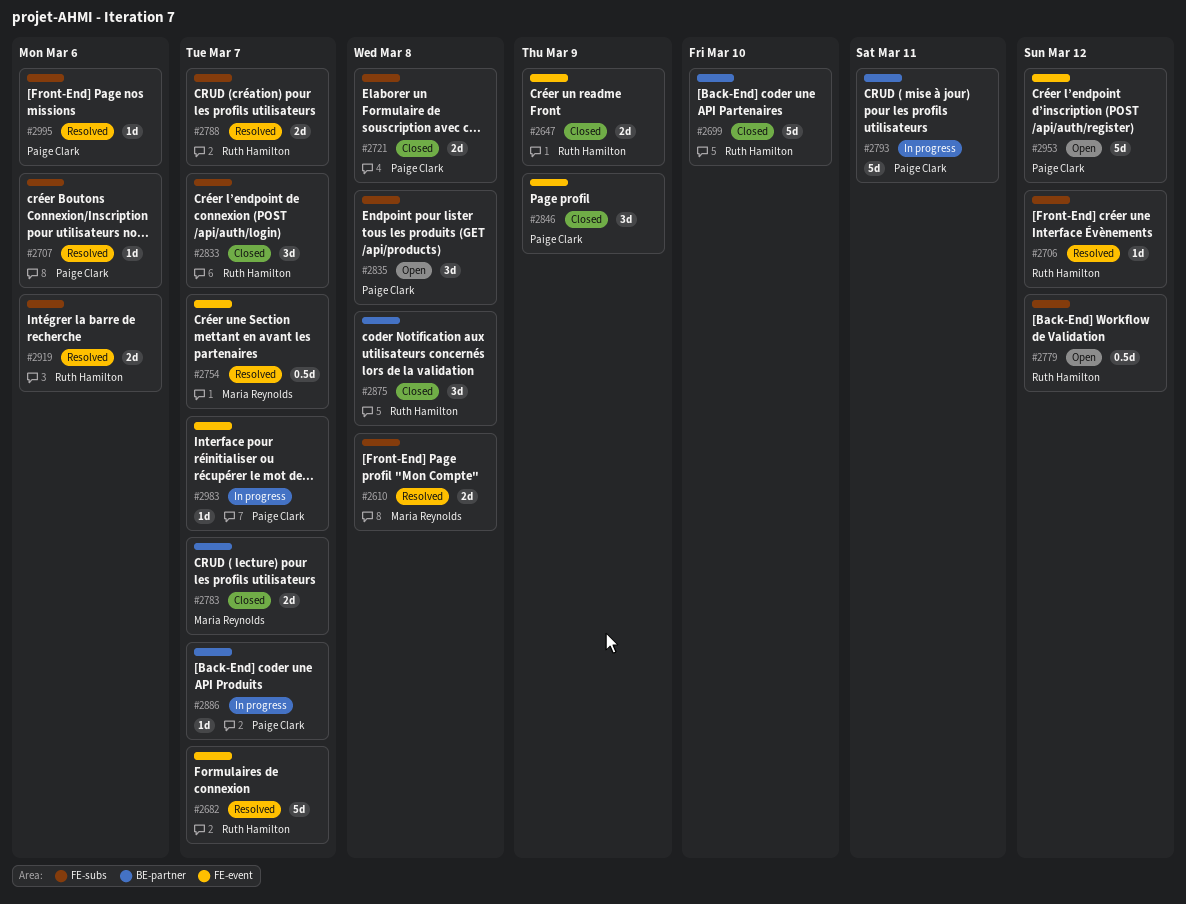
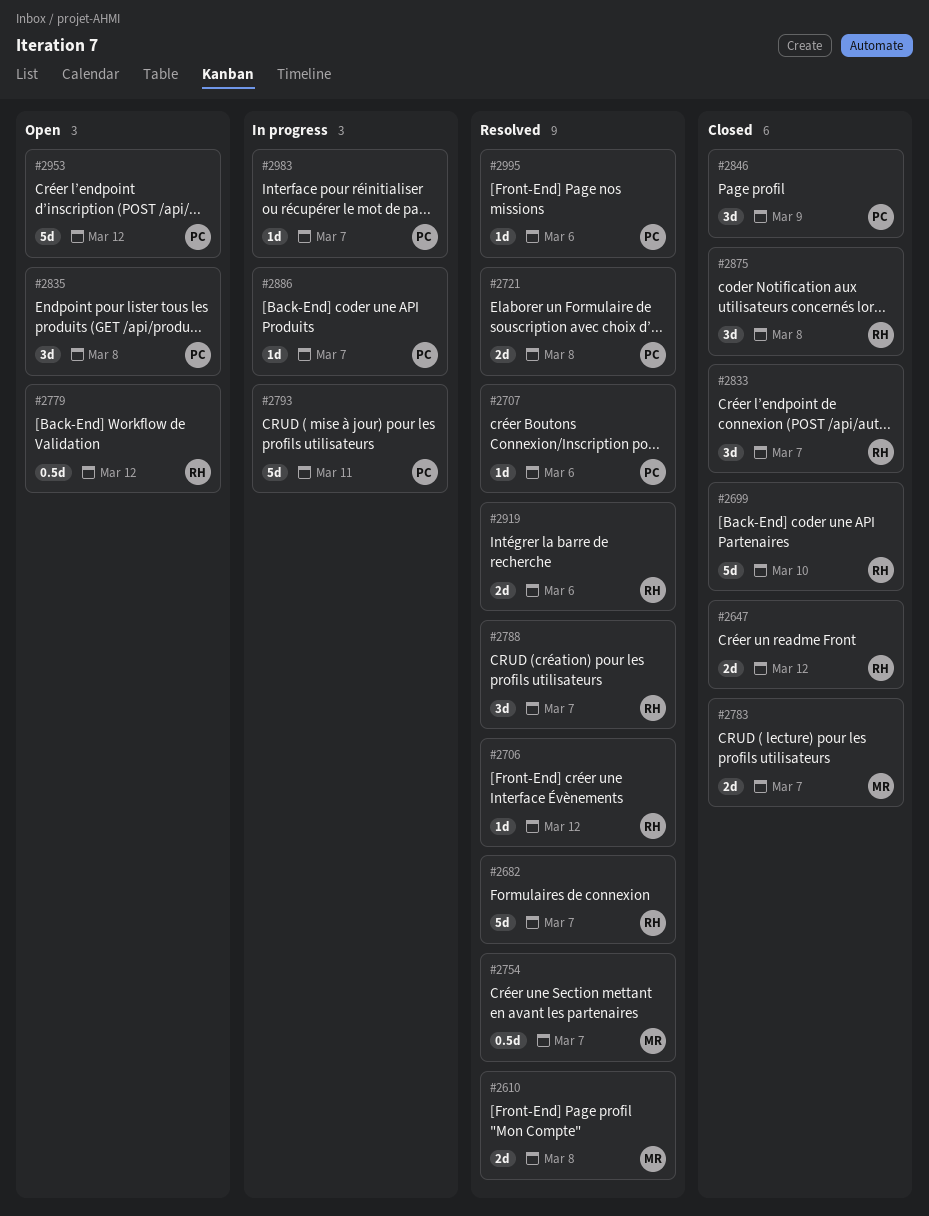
#2647, due: Mar 9 -> Mar 12
#2721, status: Closed -> Resolved
#2788, estimate: 2d -> 3d

